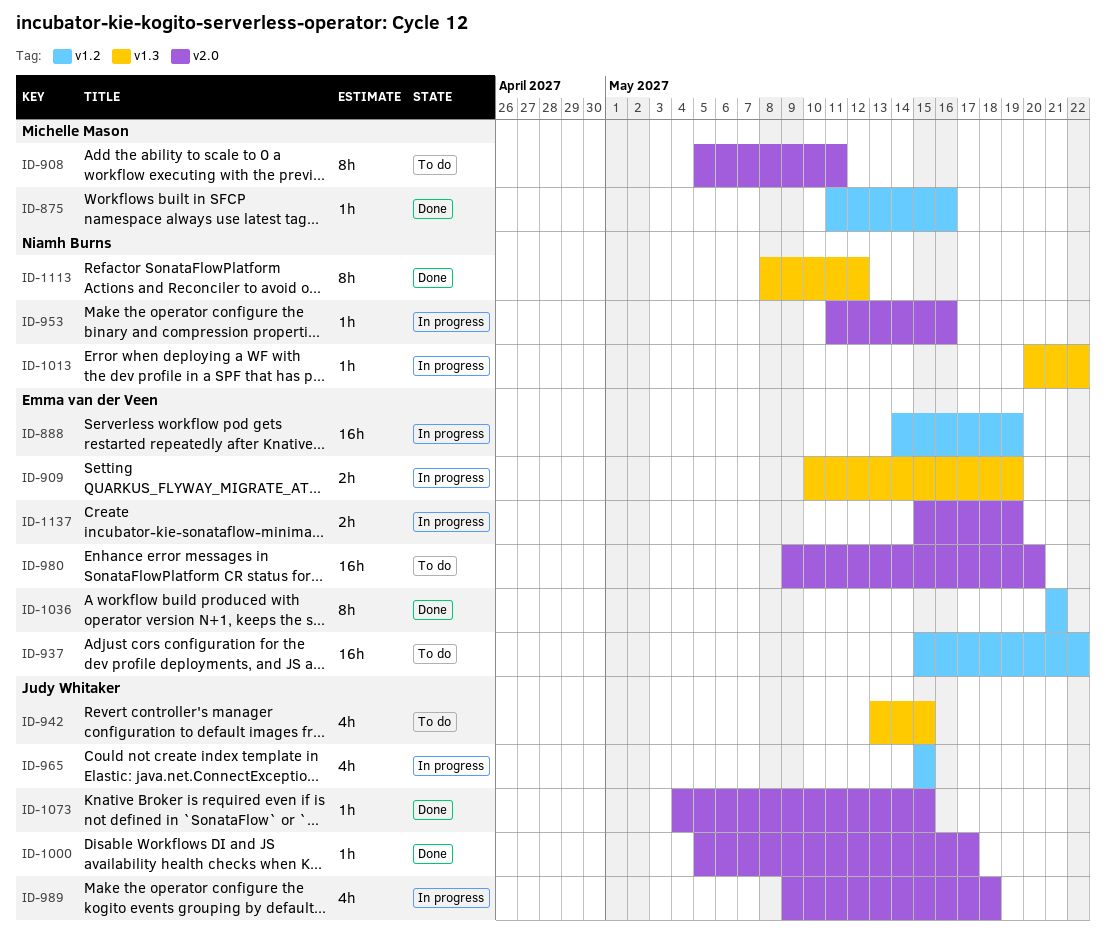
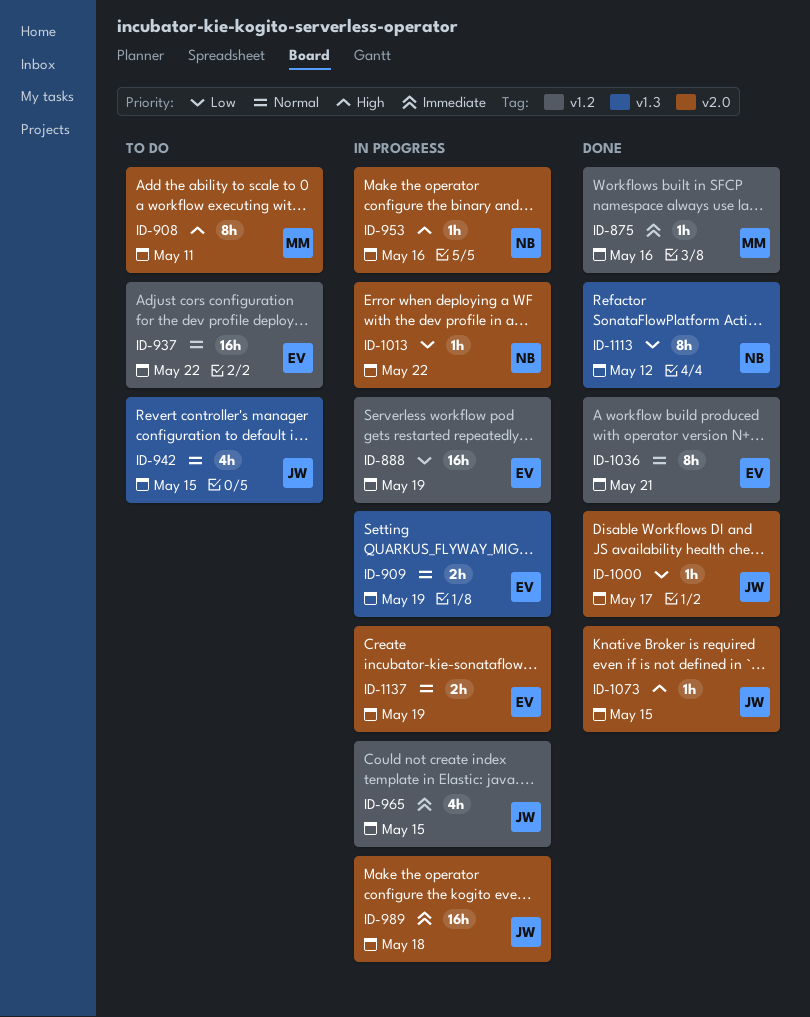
ID-980: present -> none
ID-989, estimate: 4h -> 16h
ID-1013, label: v1.3 -> v2.0

